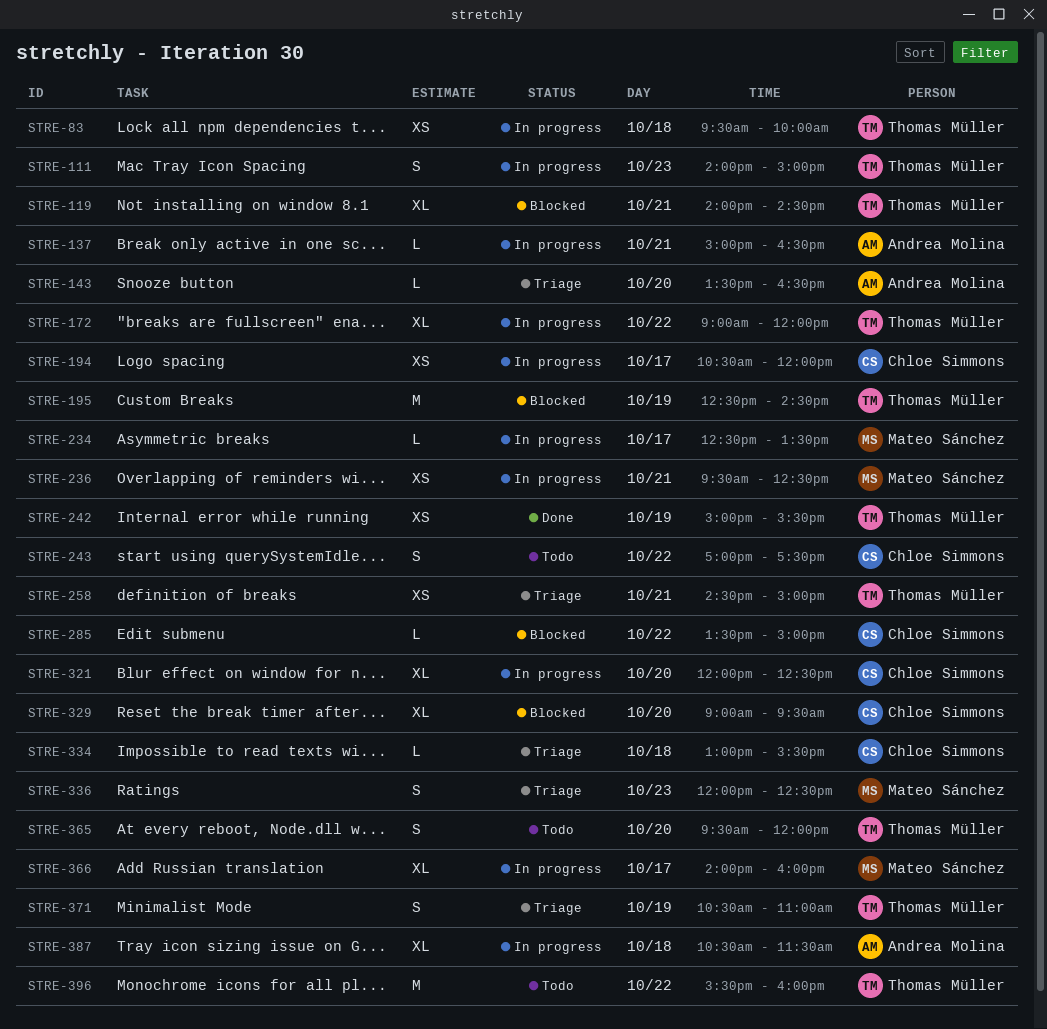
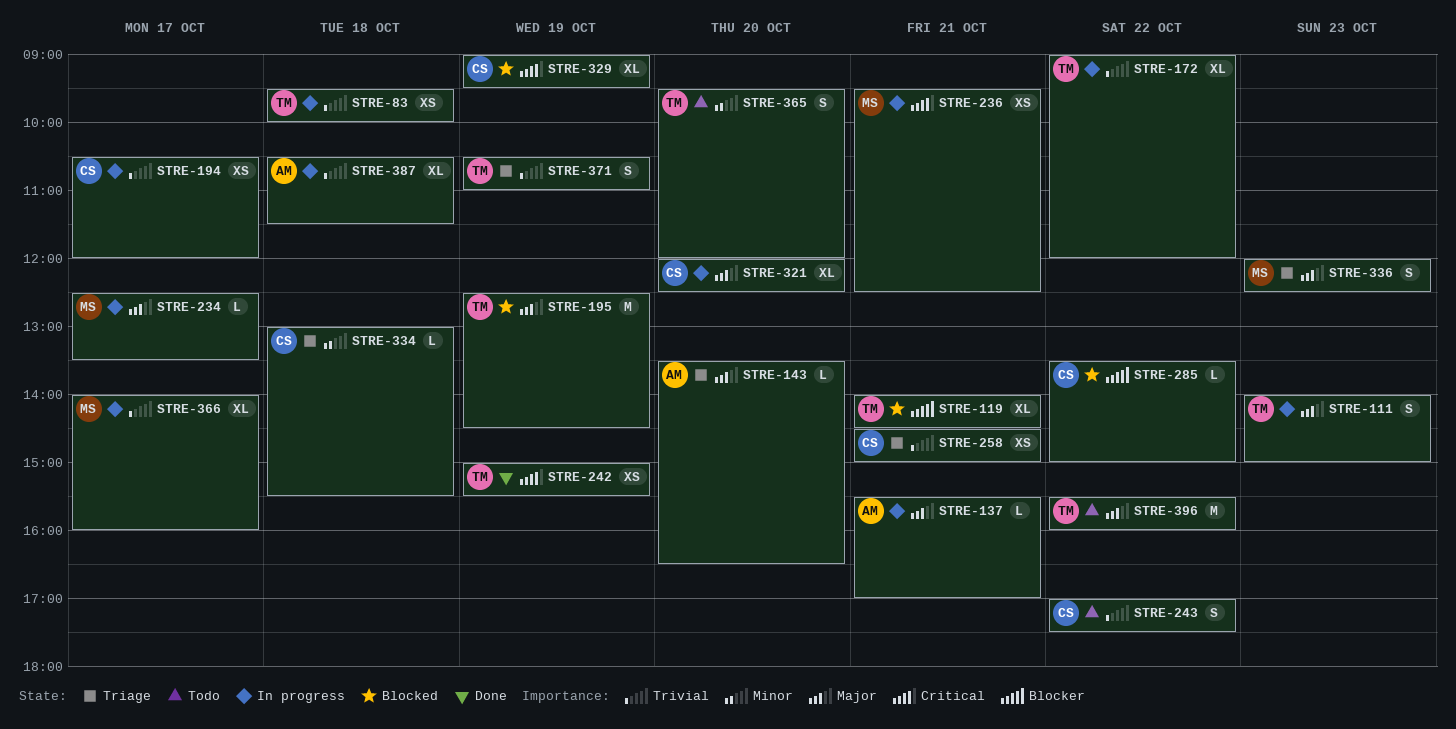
STRE-137, begins: 15:00 -> 15:30
STRE-137, ends: 16:30 -> 17:00
STRE-258, owner: Thomas Müller -> Chloe Simmons
STRE-329, day: Oct 20 -> Oct 19

